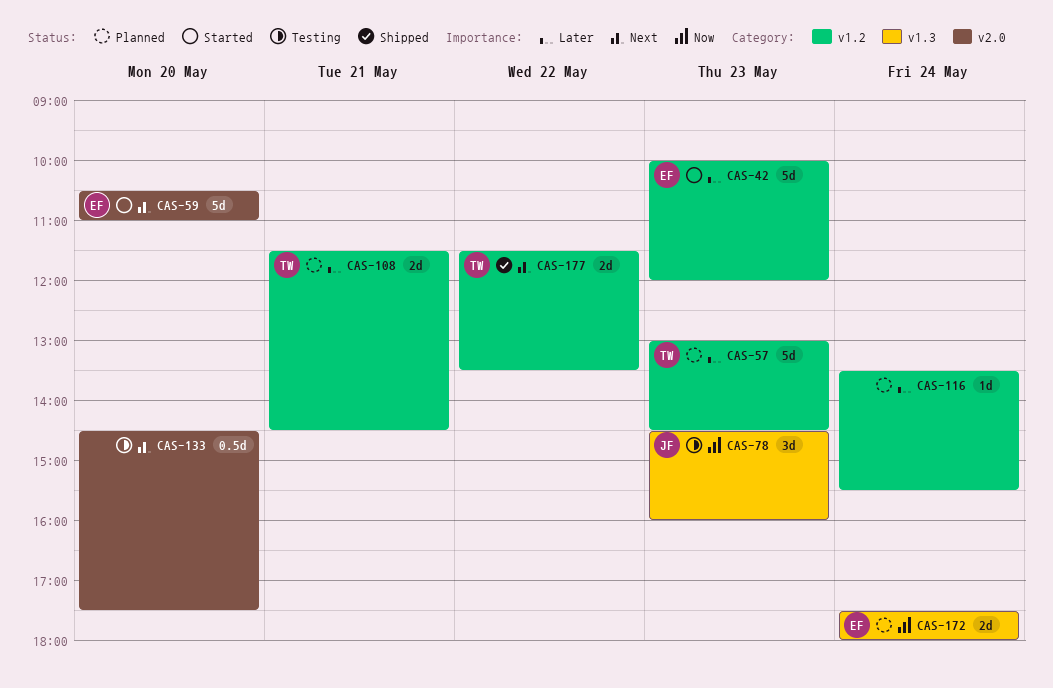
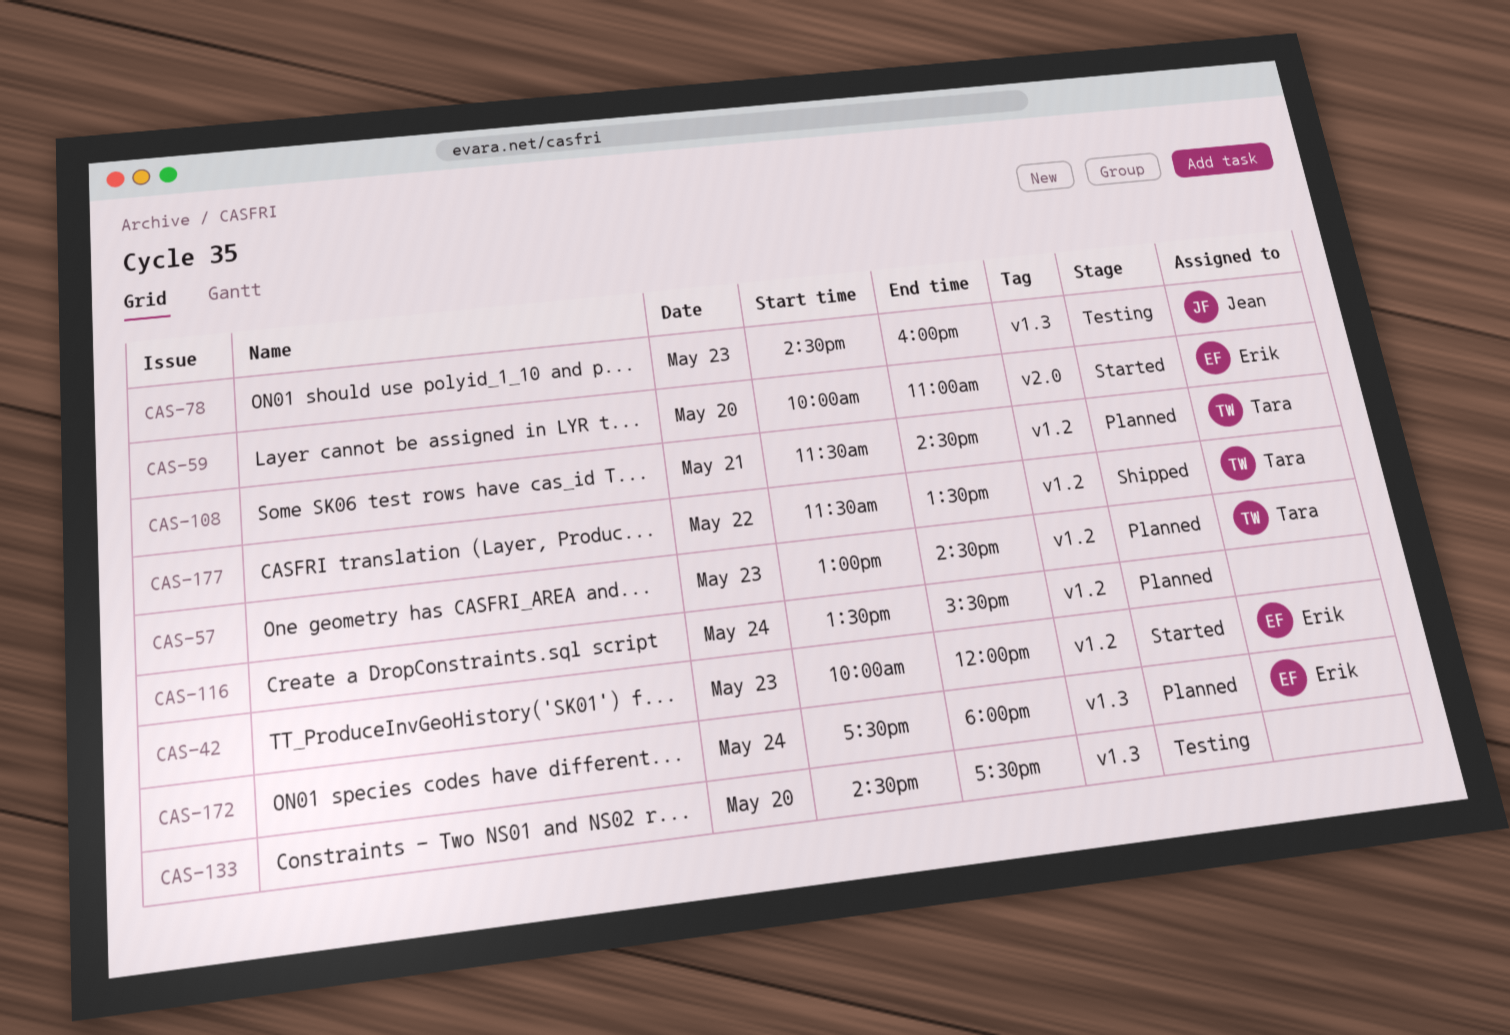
CAS-59, begins: 10:30 -> 10:00
CAS-133, label: v2.0 -> v1.3

